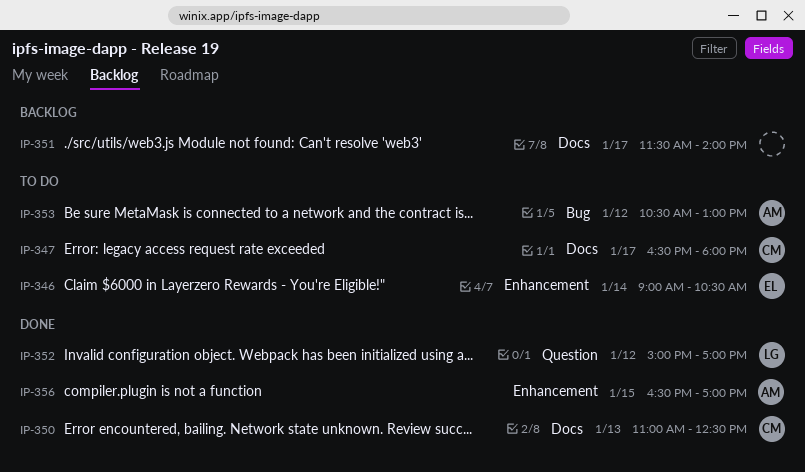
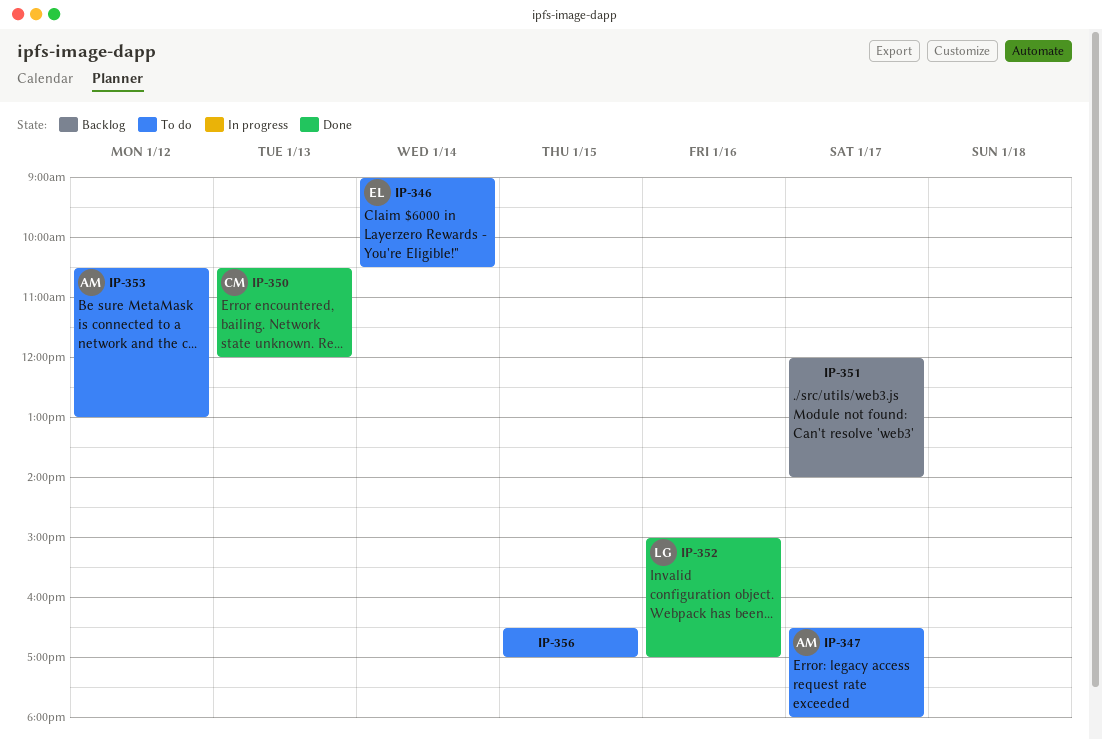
IP-347, owner: CM -> AM
IP-350, begins: 11:00 -> 10:30
IP-350, ends: 12:30 -> 12:00
IP-351, begins: 11:30 -> 12:00
IP-352, day: Jan 12 -> Jan 16
IP-356, status: Done -> To do
IP-356, owner: AM -> none

